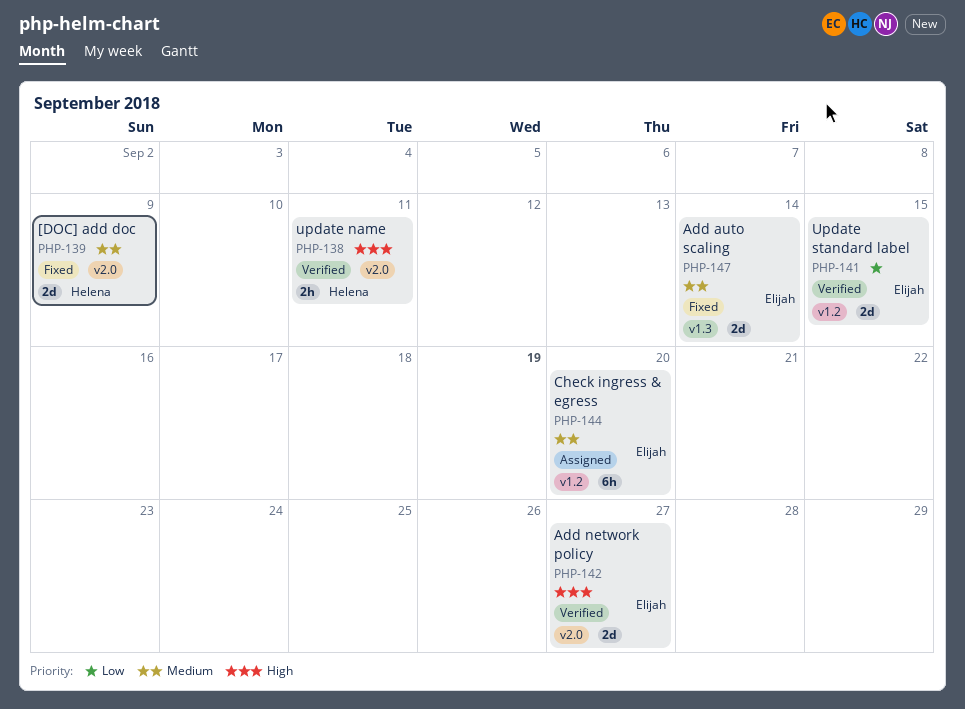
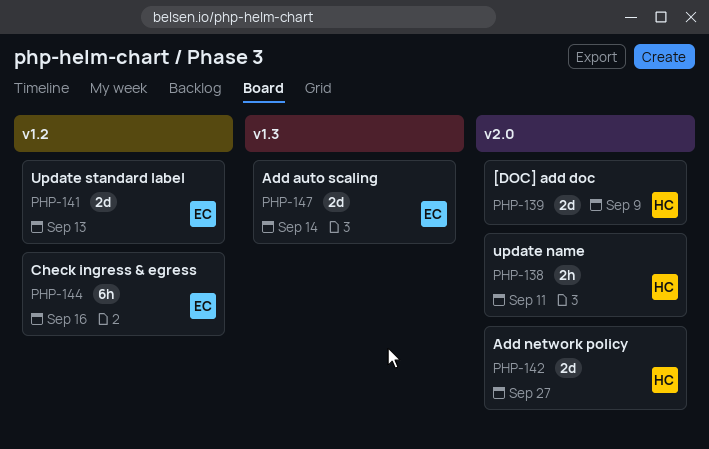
PHP-141, due: Sep 15 -> Sep 13
PHP-142, owner: Elijah -> Helena
PHP-144, due: Sep 20 -> Sep 16

